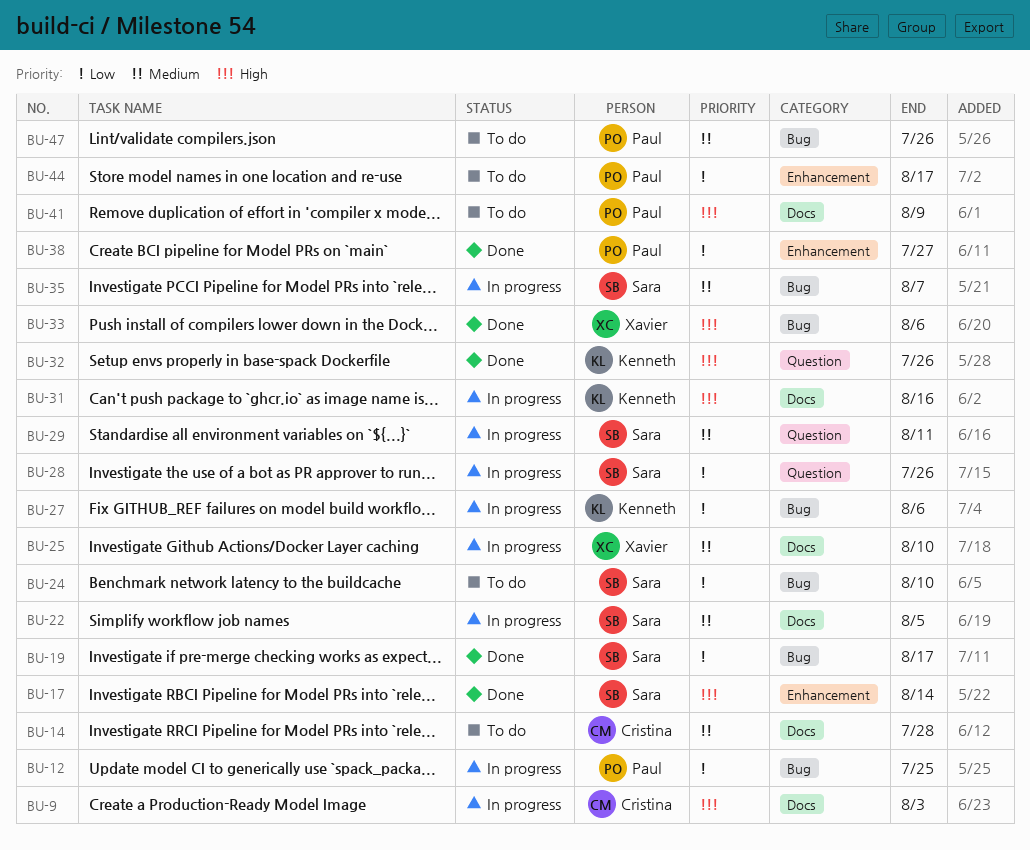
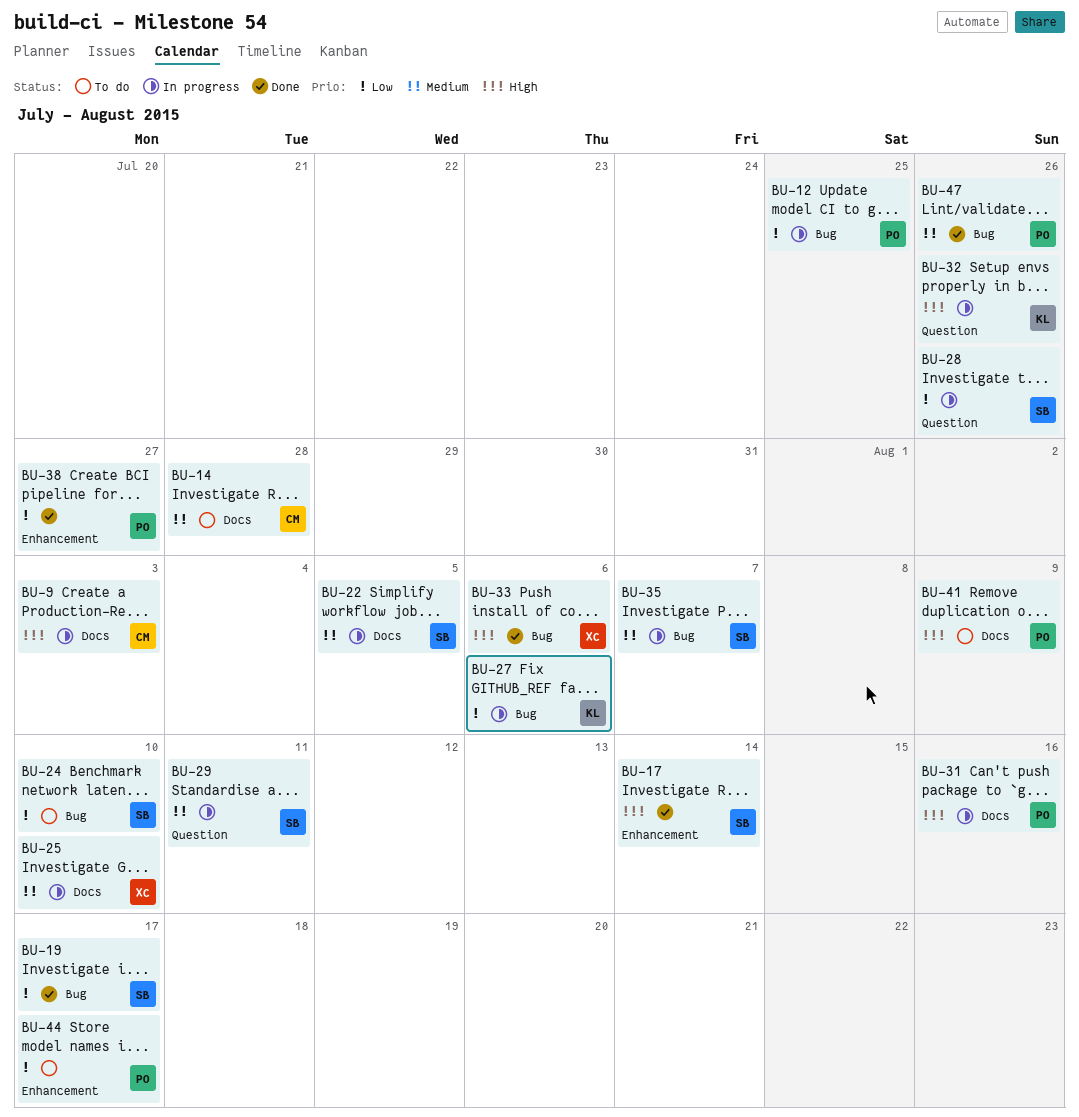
BU-31, owner: Kenneth -> Paul
BU-32, status: Done -> In progress
BU-47, status: To do -> Done

